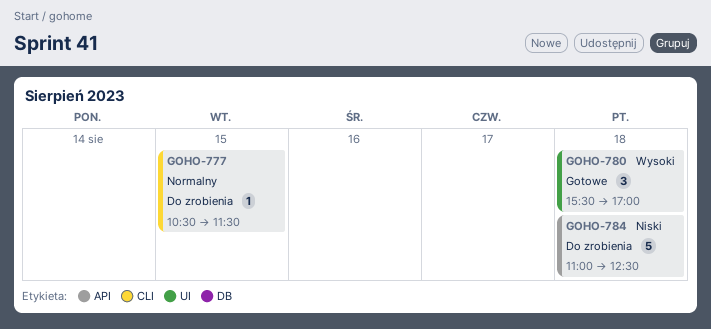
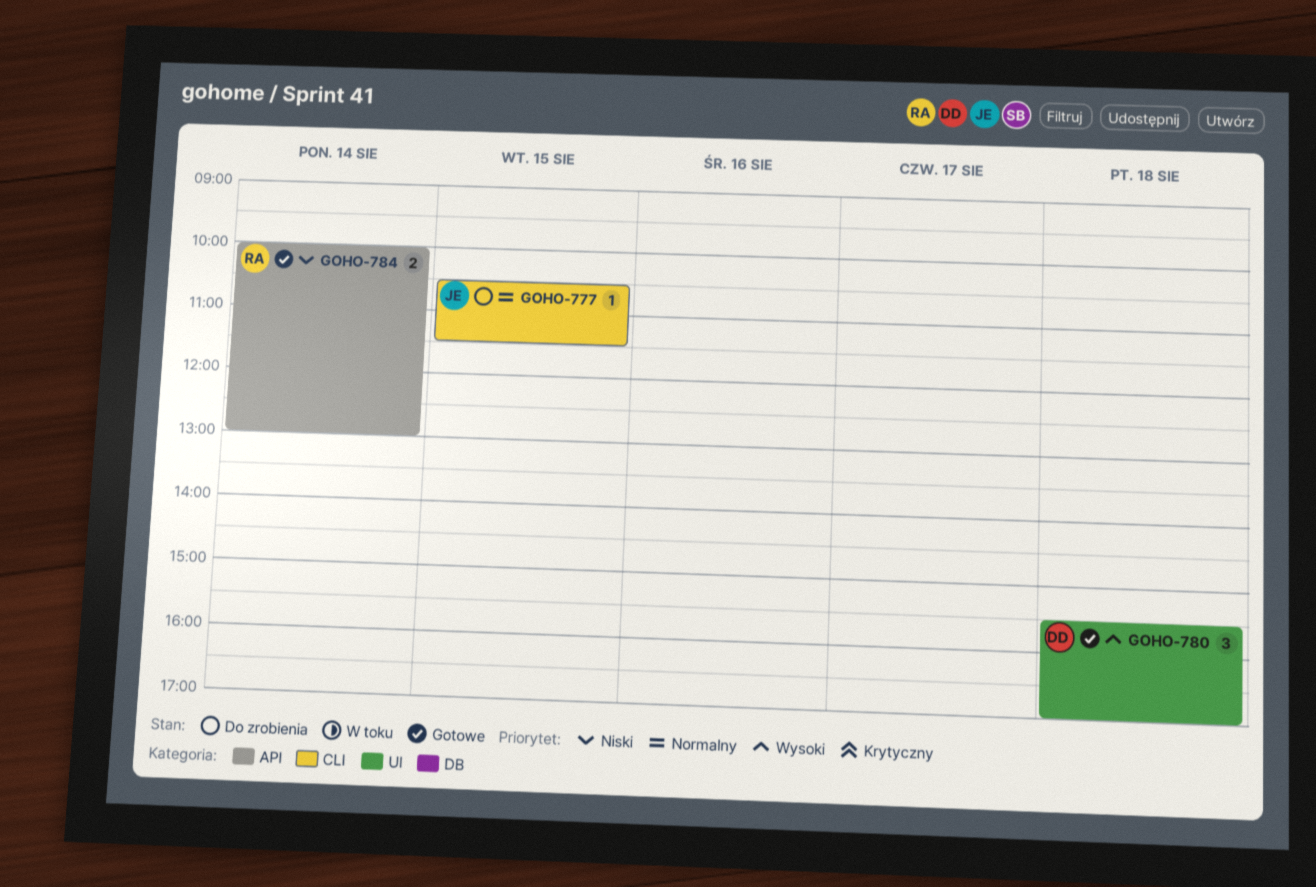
GOHO-784, status: Do zrobienia -> Gotowe
GOHO-784, estimate: 5 -> 2
GOHO-784, day: Aug 18 -> Aug 14
GOHO-784, begins: 11:00 -> 10:00
GOHO-784, ends: 12:30 -> 13:00

